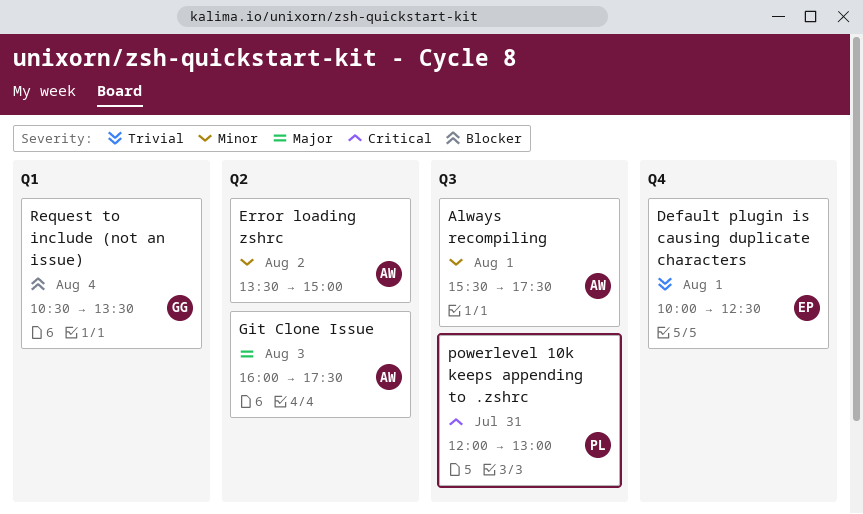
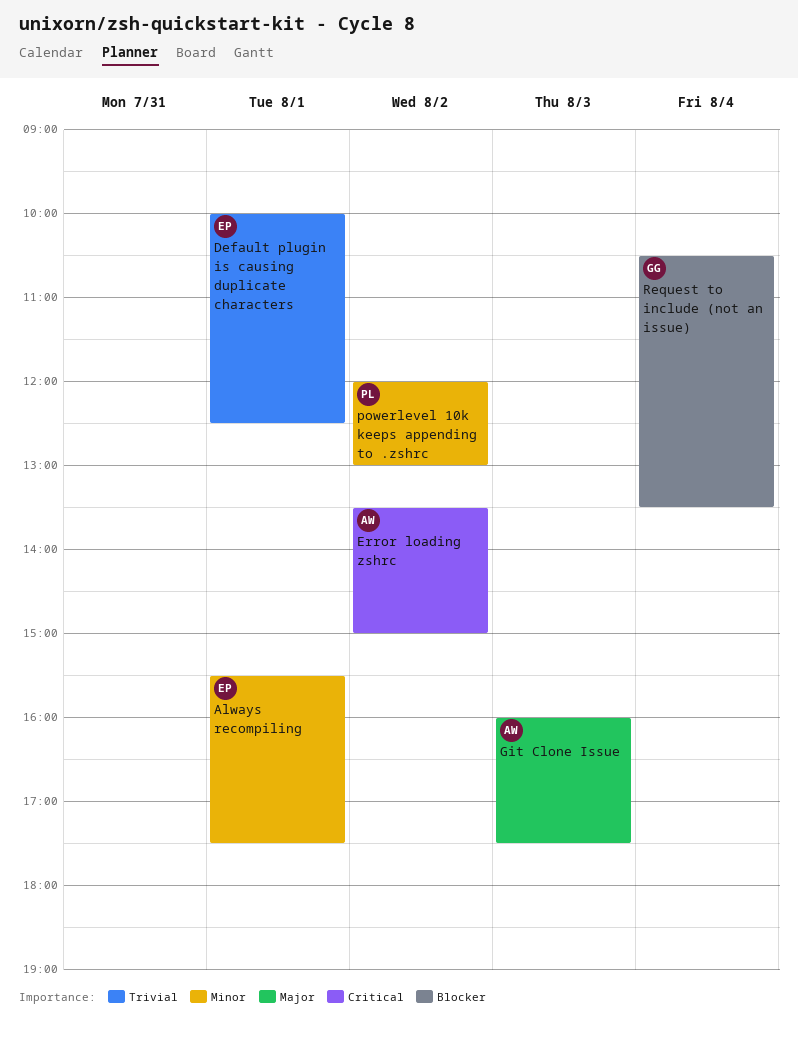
Always recompiling, owner: AW -> EP
Error loading zshrc, priority: Minor -> Critical
powerlevel 10k keeps appending to .zshrc, priority: Critical -> Minor
powerlevel 10k keeps appending to .zshrc, day: Jul 31 -> Aug 2

